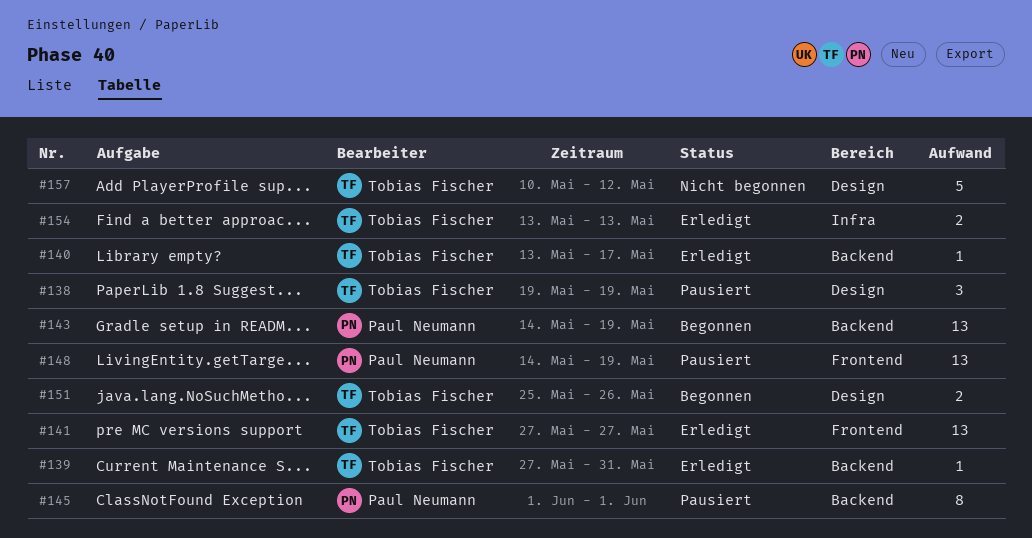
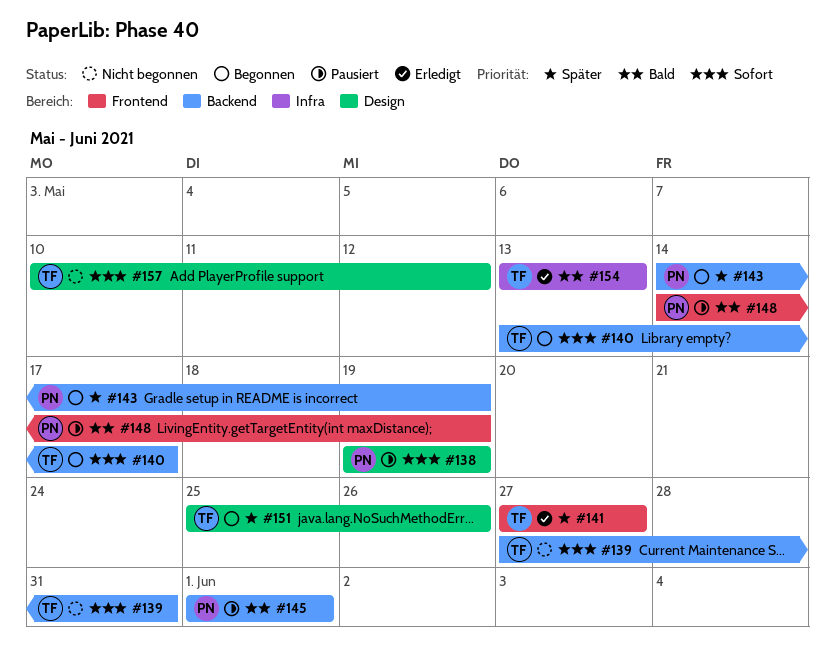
#138, owner: Tobias Fischer -> Paul Neumann
#139, status: Erledigt -> Nicht begonnen
#140, status: Erledigt -> Begonnen

